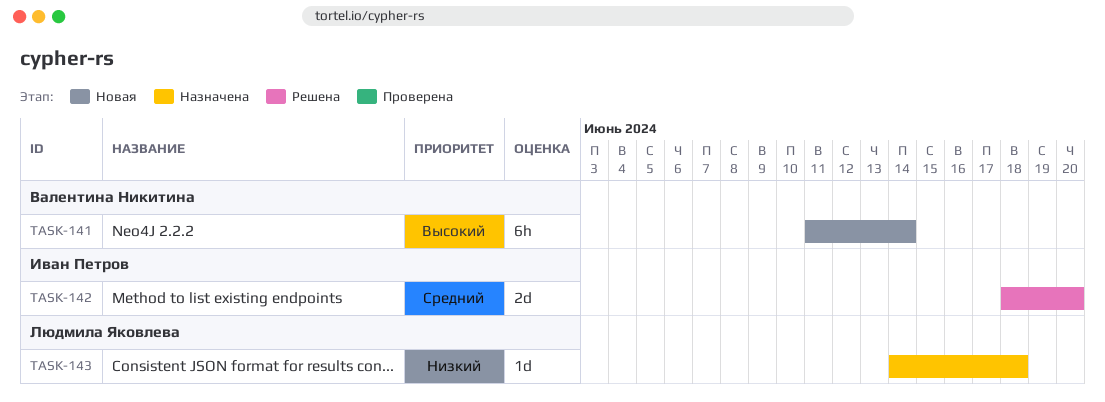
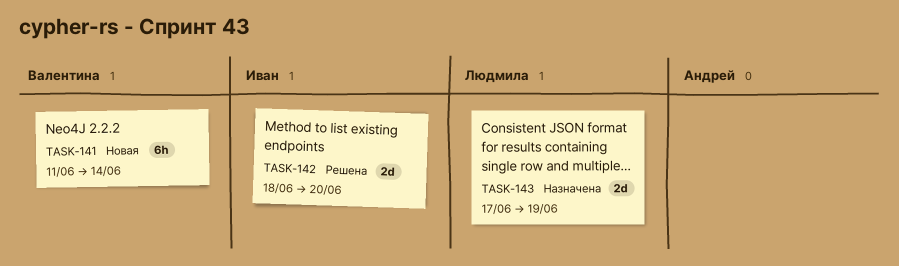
TASK-143, estimate: 1d -> 2d
TASK-143, start: Jun 14 -> Jun 17
TASK-143, due: Jun 18 -> Jun 19

